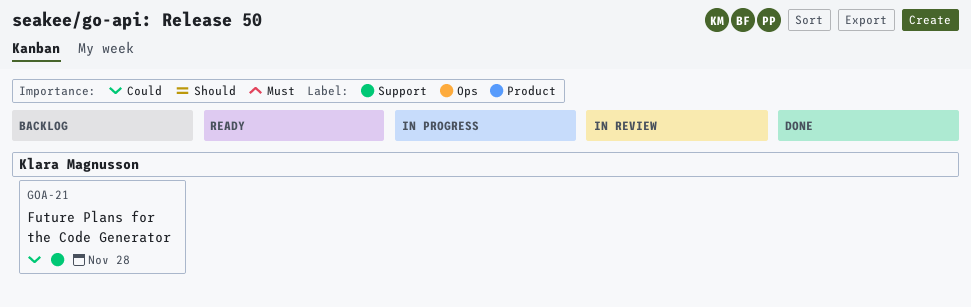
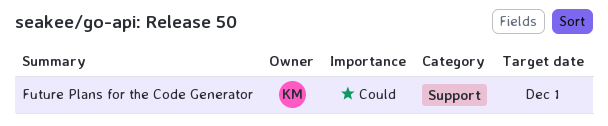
Future Plans for the Code Generator, due: Nov 28 -> Dec 1

